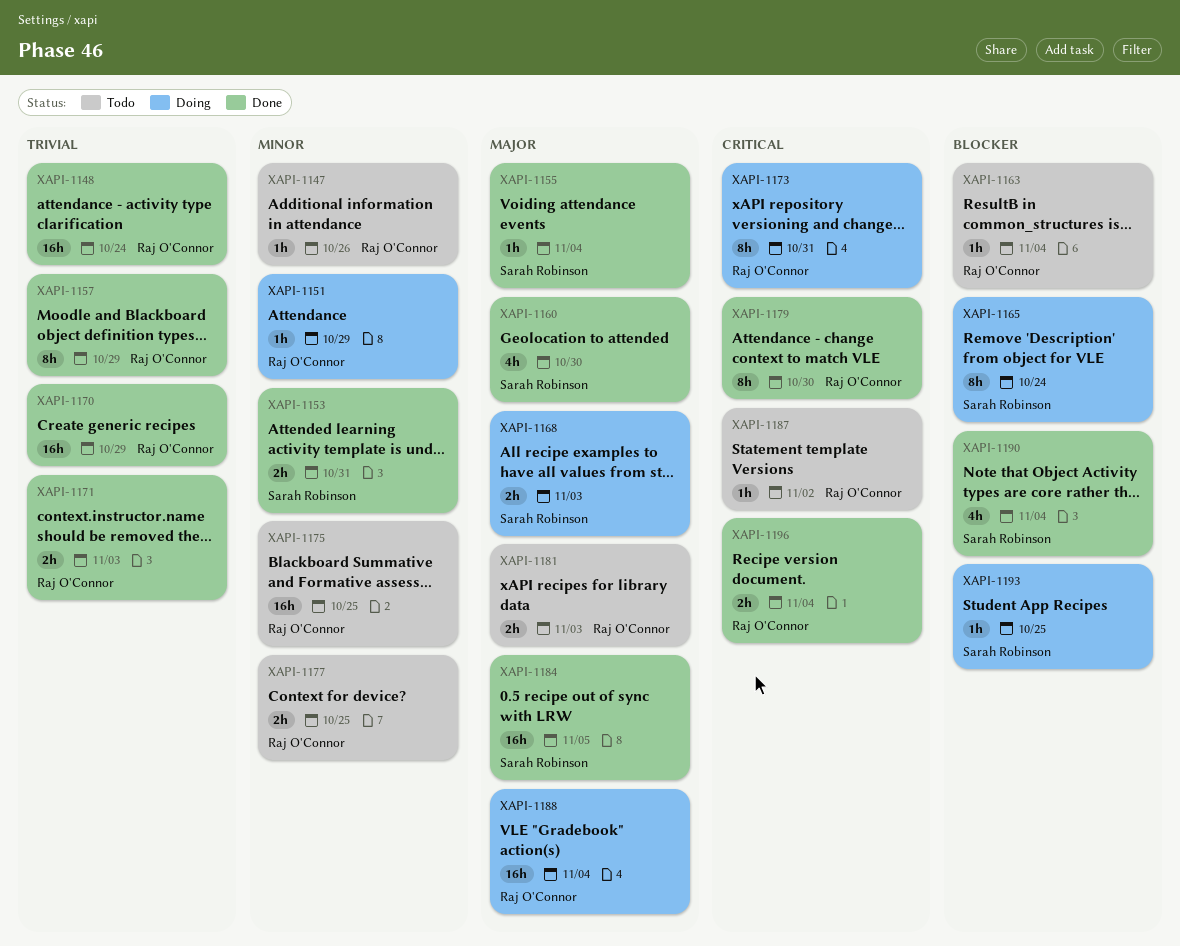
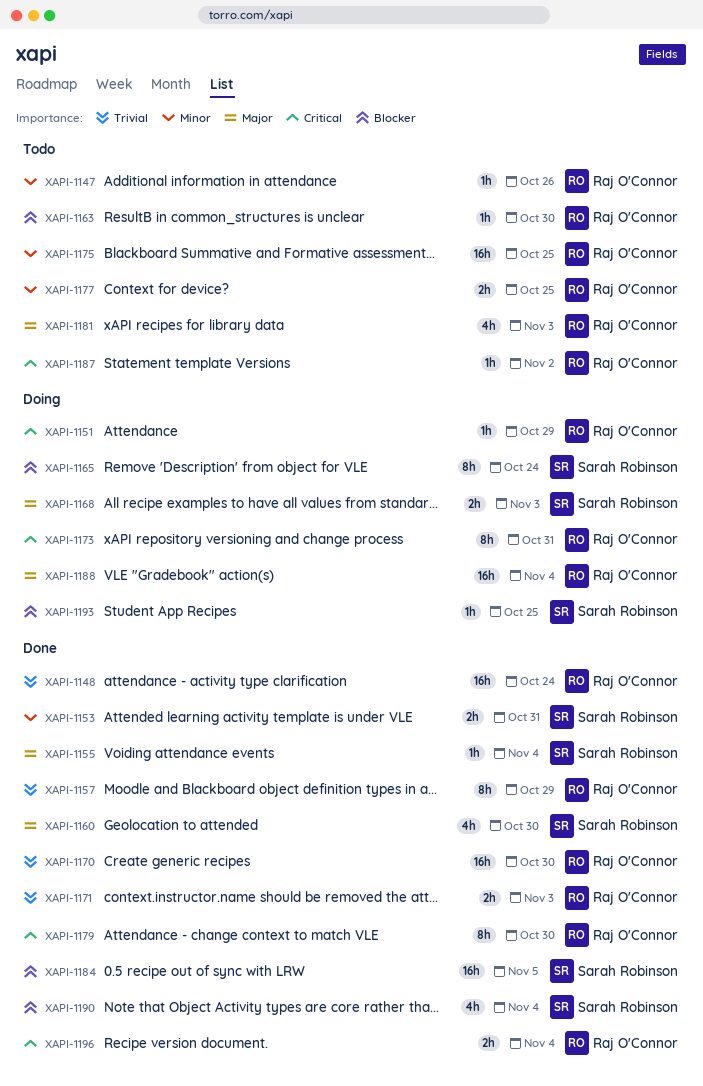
XAPI-1151, priority: Minor -> Critical
XAPI-1163, due: Nov 4 -> Oct 30
XAPI-1170, due: Oct 29 -> Oct 30
XAPI-1181, estimate: 2h -> 4h
XAPI-1184, priority: Major -> Blocker

